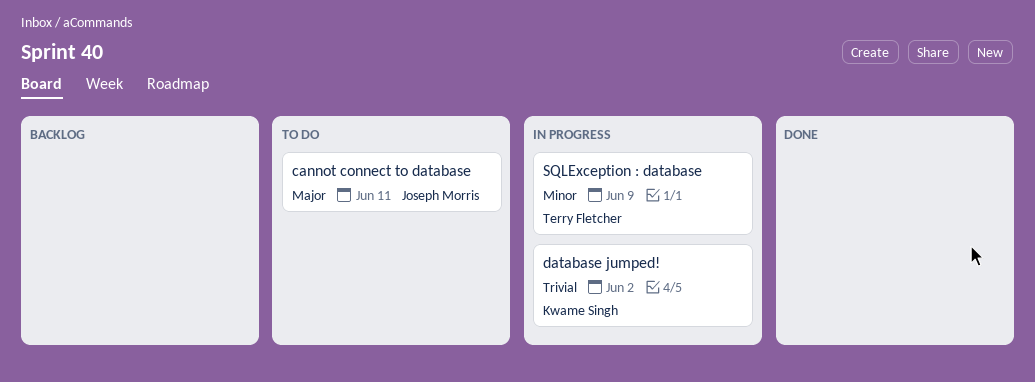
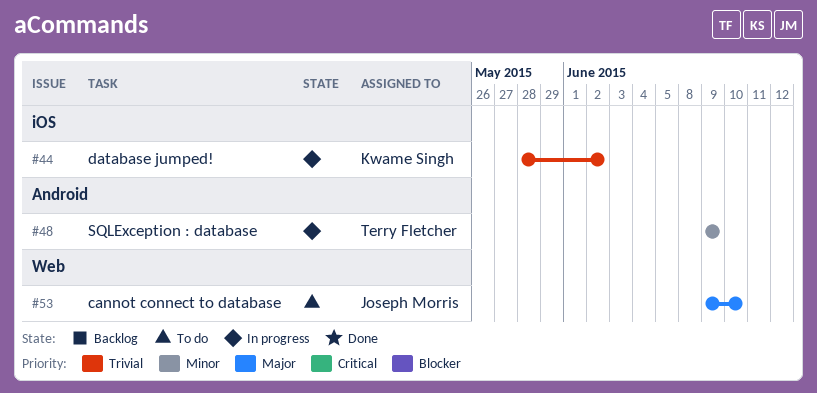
cannot connect to database, due: Jun 11 -> Jun 10

